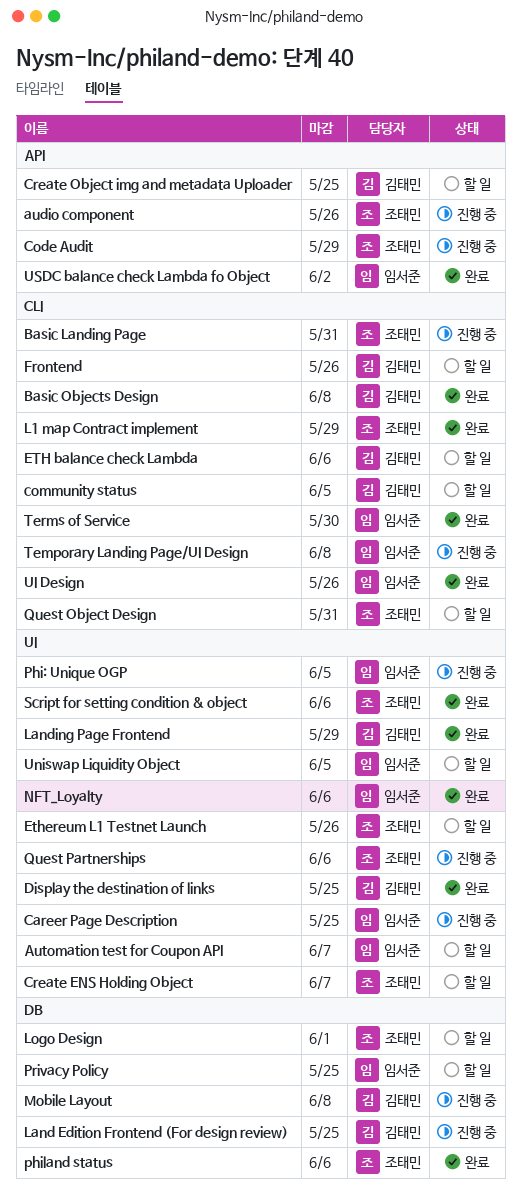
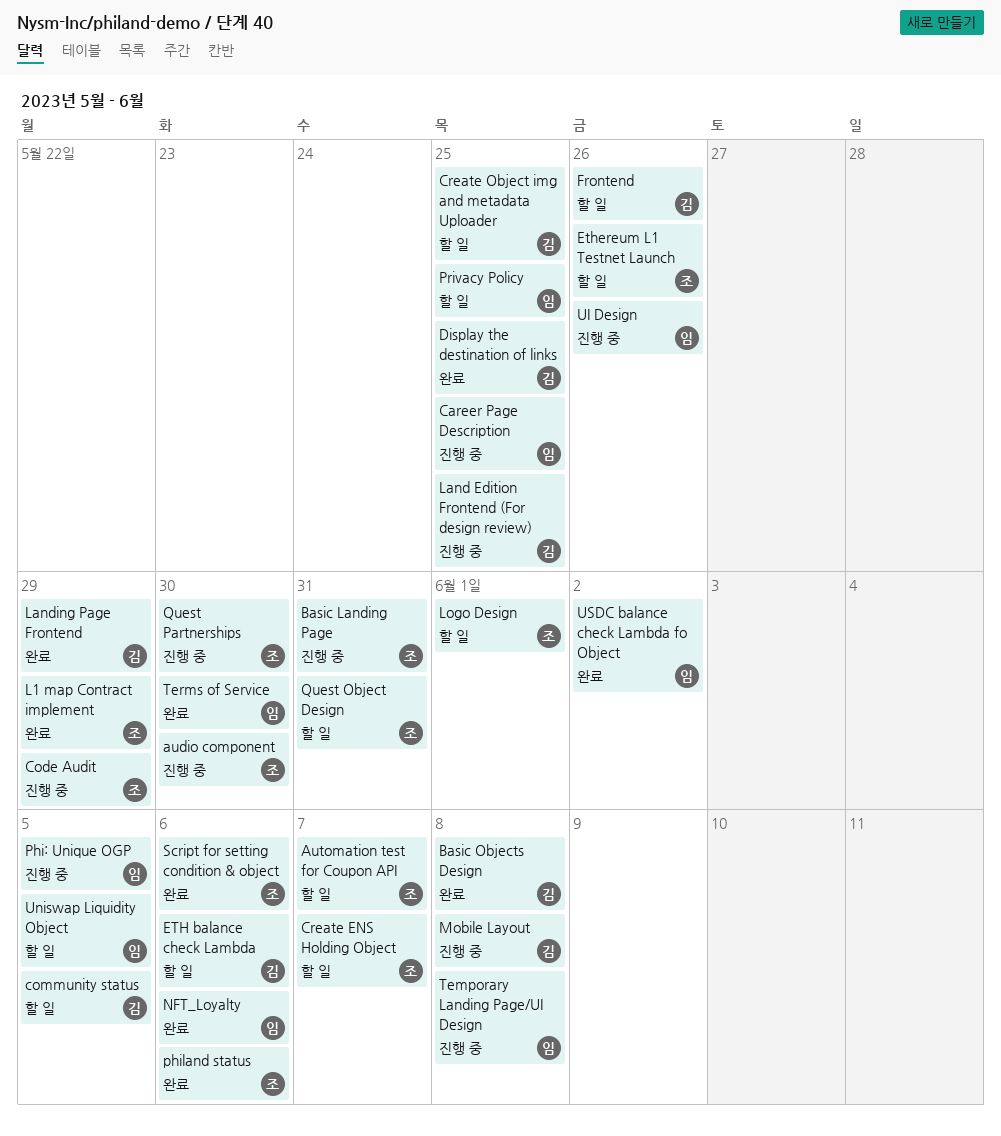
audio component, due: May 26 -> May 30
Automation test for Coupon API, owner: 임서준 -> 조태민
Quest Partnerships, due: Jun 6 -> May 30
UI Design, status: 완료 -> 진행 중

